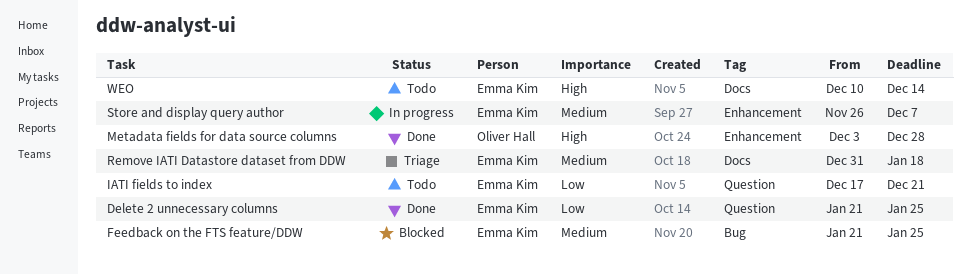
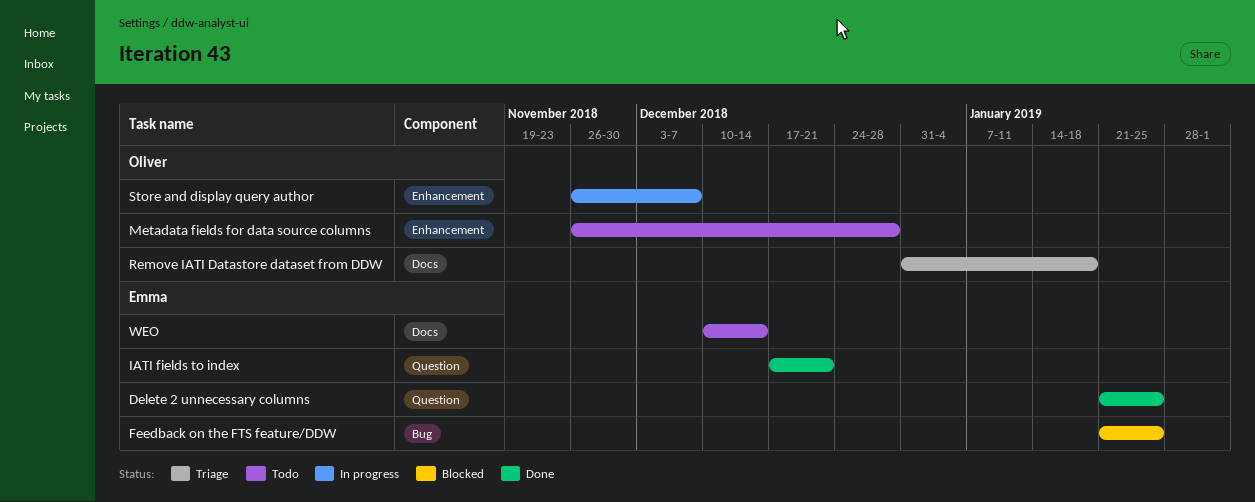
IATI fields to index, status: Todo -> Done
Metadata fields for data source columns, status: Done -> Todo
Metadata fields for data source columns, start: Dec 3 -> Nov 26
Remove IATI Datastore dataset from DDW, owner: Emma Kim -> Oliver Hall
Store and display query author, owner: Emma Kim -> Oliver Hall

